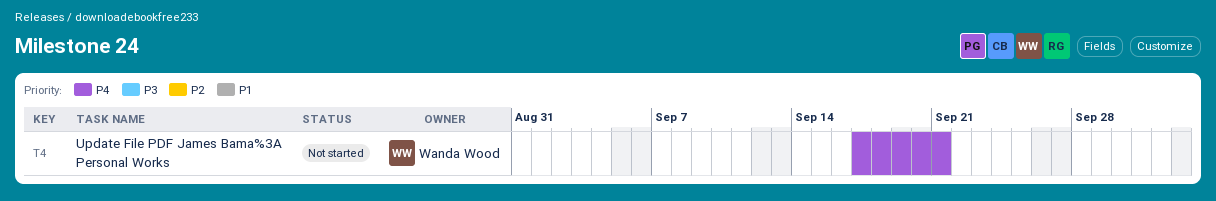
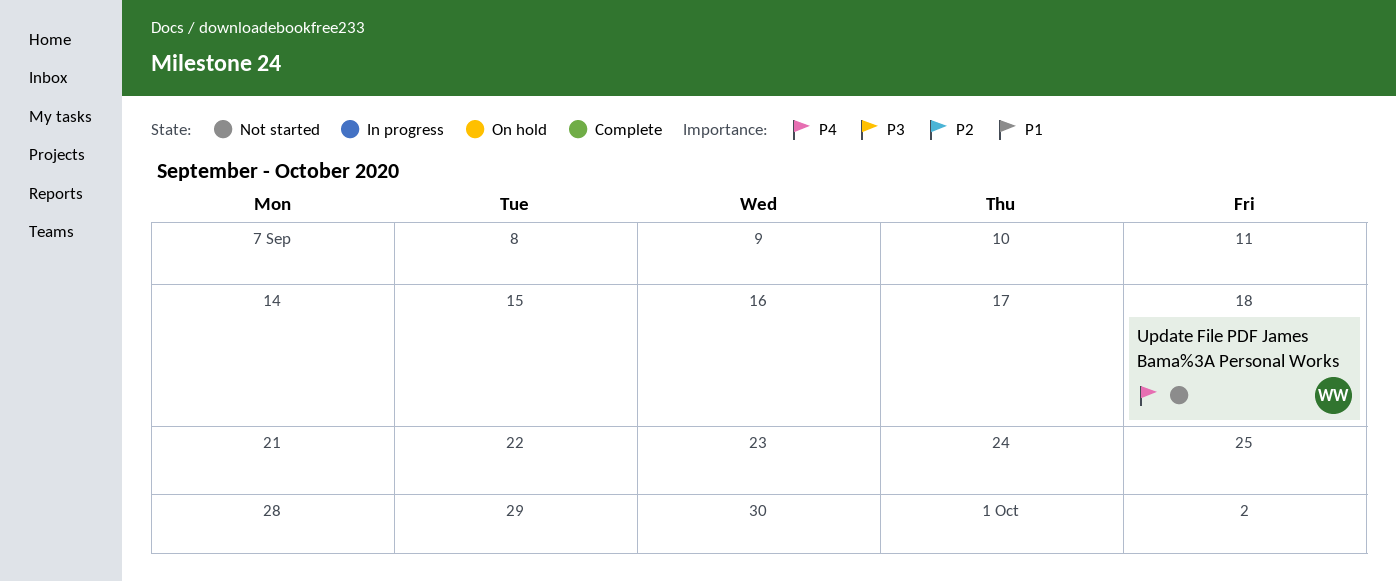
Update File PDF James Bama%3A Personal Works, due: Sep 21 -> Sep 18

